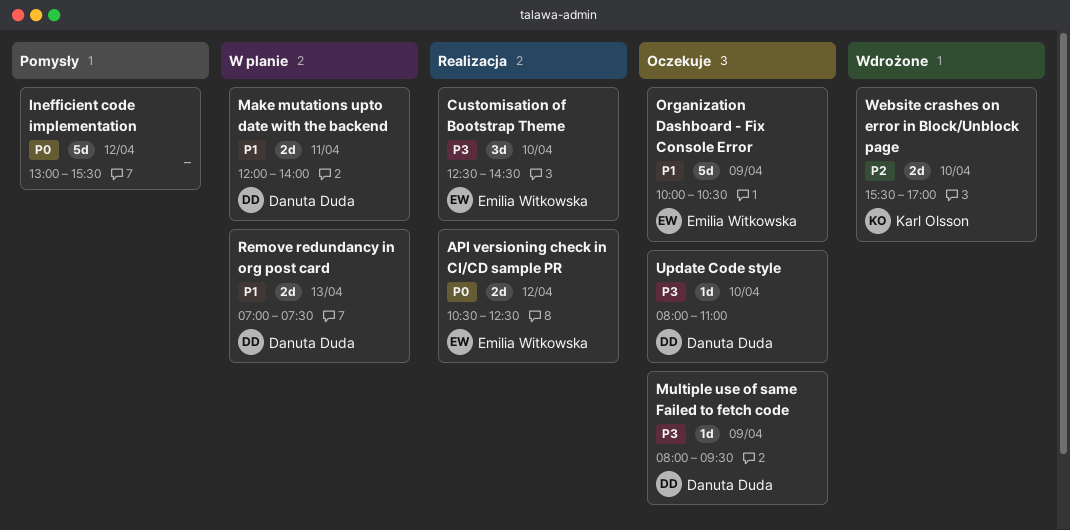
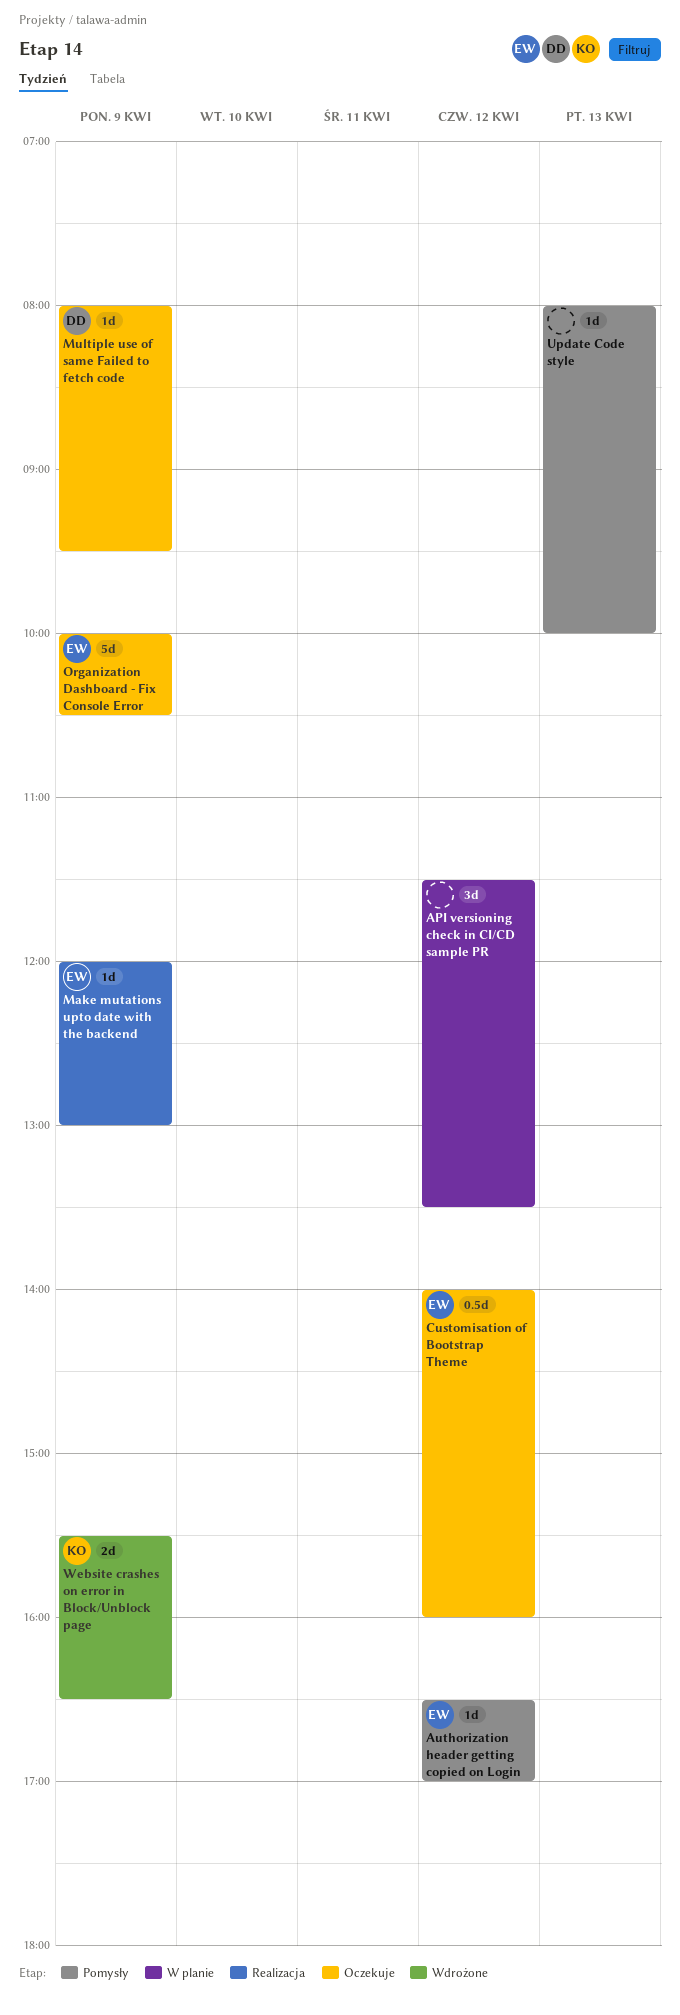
API versioning check in CI/CD sample PR, status: Realizacja -> W planie
API versioning check in CI/CD sample PR, owner: Emilia Witkowska -> none
API versioning check in CI/CD sample PR, estimate: 2d -> 3d
API versioning check in CI/CD sample PR, begins: 10:30 -> 11:30
API versioning check in CI/CD sample PR, ends: 12:30 -> 13:30
Authorization header getting copied on Login: none -> present
Customisation of Bootstrap Theme, status: Realizacja -> Oczekuje
Customisation of Bootstrap Theme, estimate: 3d -> 0.5d
Customisation of Bootstrap Theme, day: Apr 10 -> Apr 12
Customisation of Bootstrap Theme, begins: 12:30 -> 14:00
Customisation of Bootstrap Theme, ends: 14:30 -> 16:00
Inefficient code implementation: present -> none
Make mutations upto date with the backend, status: W planie -> Realizacja
Make mutations upto date with the backend, owner: Danuta Duda -> Emilia Witkowska
Make mutations upto date with the backend, estimate: 2d -> 1d
Make mutations upto date with the backend, day: Apr 11 -> Apr 9
Make mutations upto date with the backend, ends: 14:00 -> 13:00
Remove redundancy in org post card: present -> none
Update Code style, status: Oczekuje -> Pomysły
Update Code style, owner: Danuta Duda -> none
Update Code style, day: Apr 10 -> Apr 13
Update Code style, ends: 11:00 -> 10:00
Website crashes on error in Block/Unblock page, day: Apr 10 -> Apr 9
Website crashes on error in Block/Unblock page, ends: 17:00 -> 16:30

